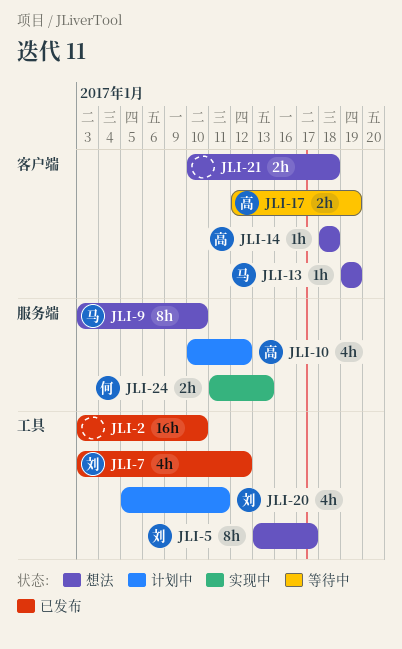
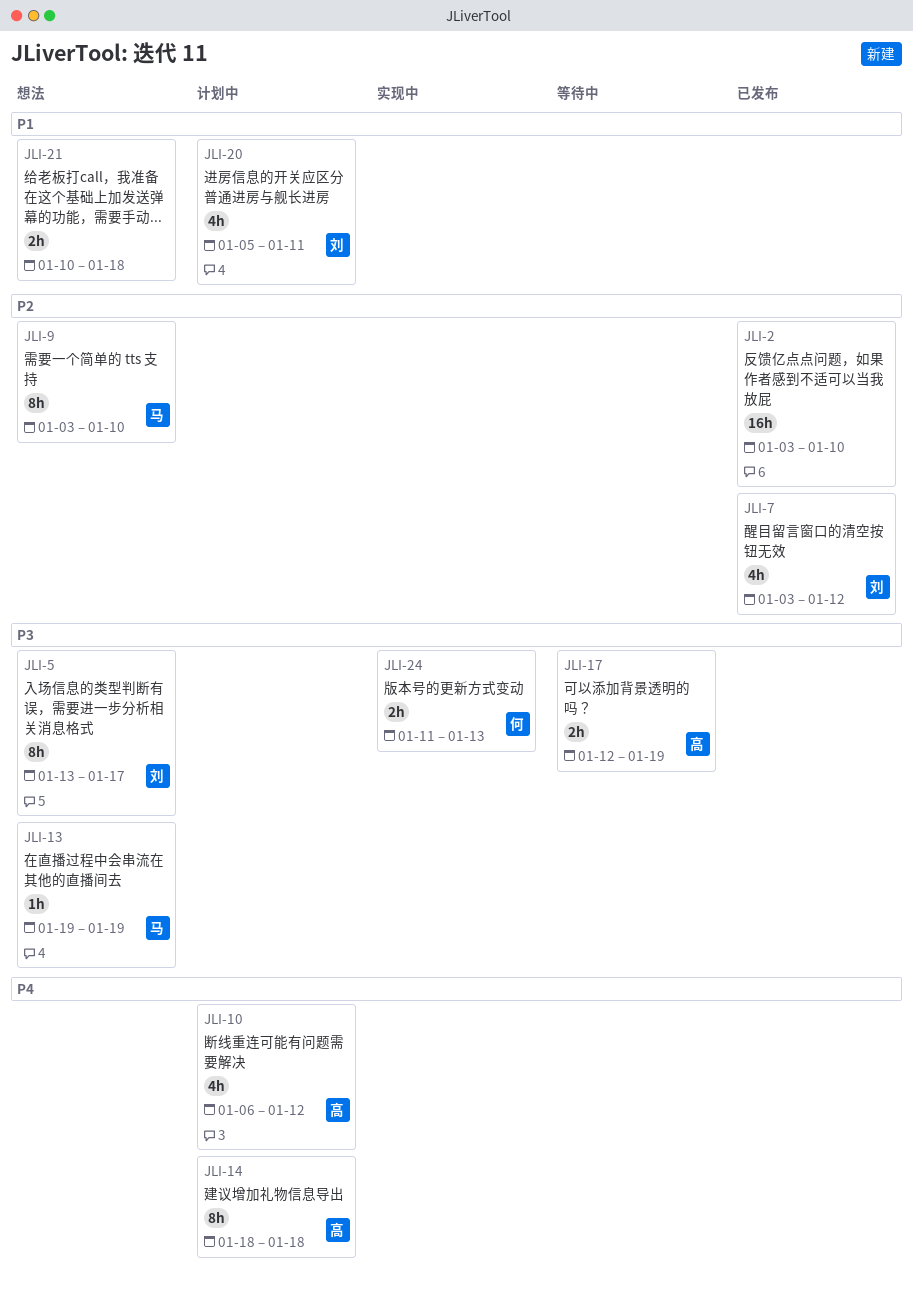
JLI-10, start: Jan 10 -> Jan 6
JLI-14, status: 想法 -> 计划中
JLI-14, estimate: 1h -> 8h

